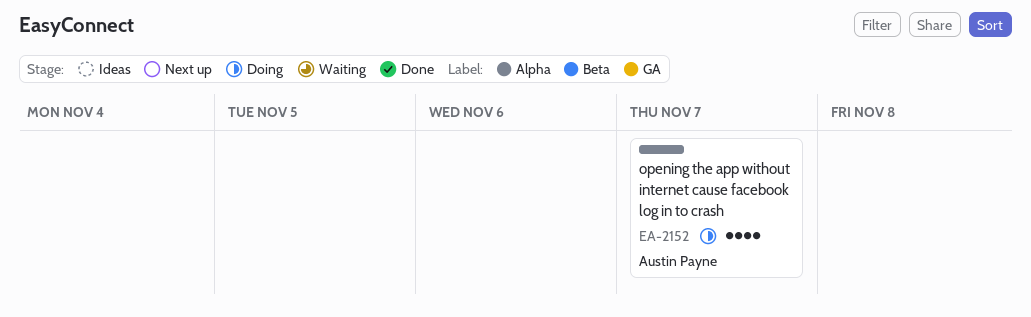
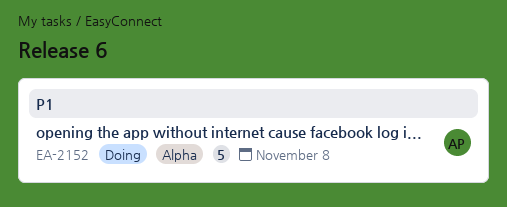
EA-2152, estimate: 4 -> 5
EA-2152, due: Nov 7 -> Nov 8

